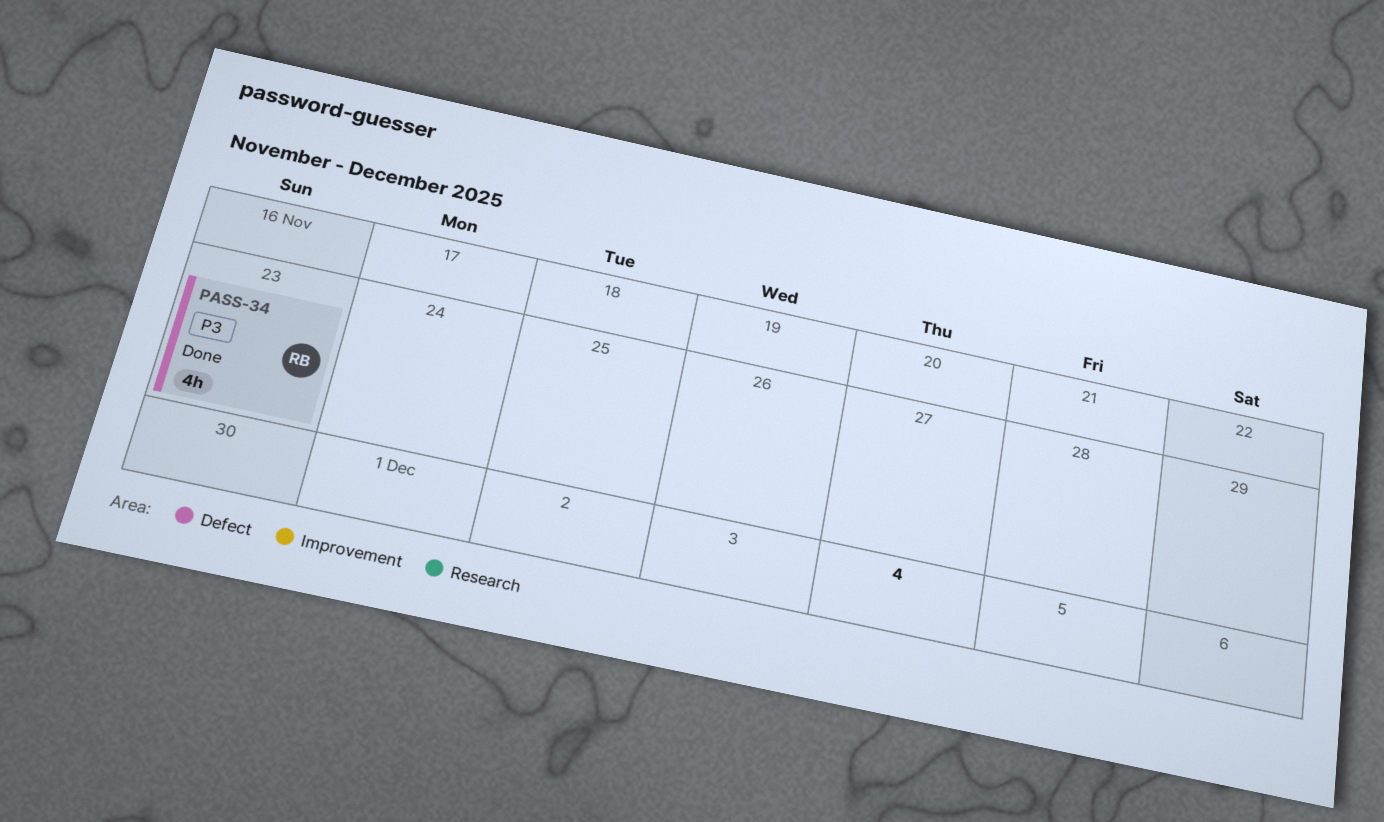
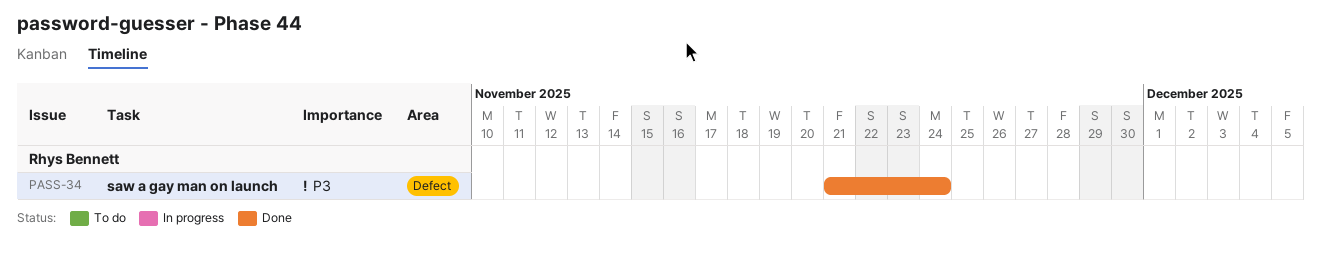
PASS-34, due: Nov 23 -> Nov 24

